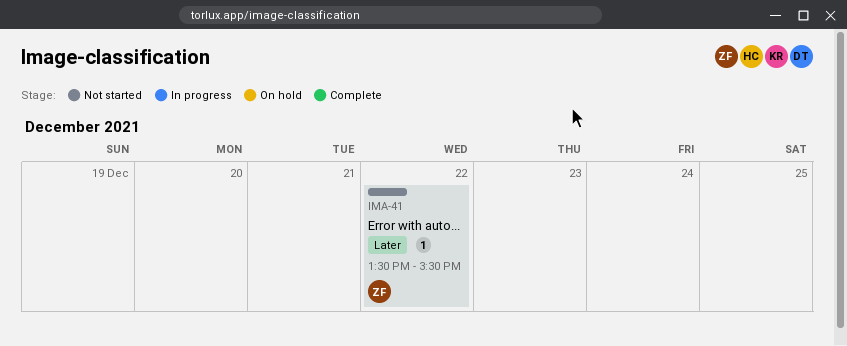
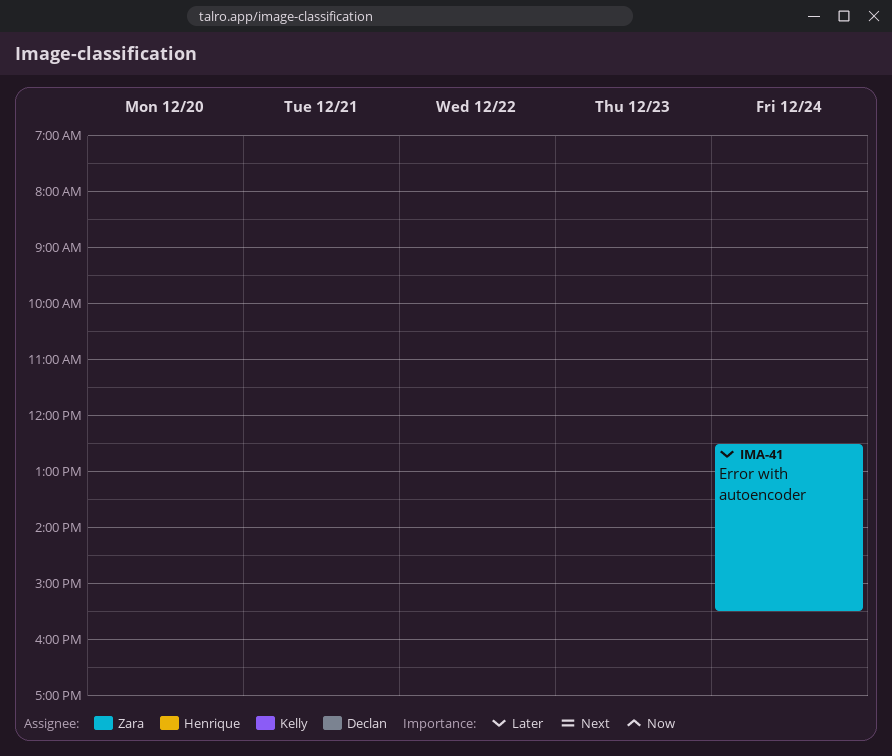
IMA-41, day: Dec 22 -> Dec 24
IMA-41, begins: 13:30 -> 12:30

